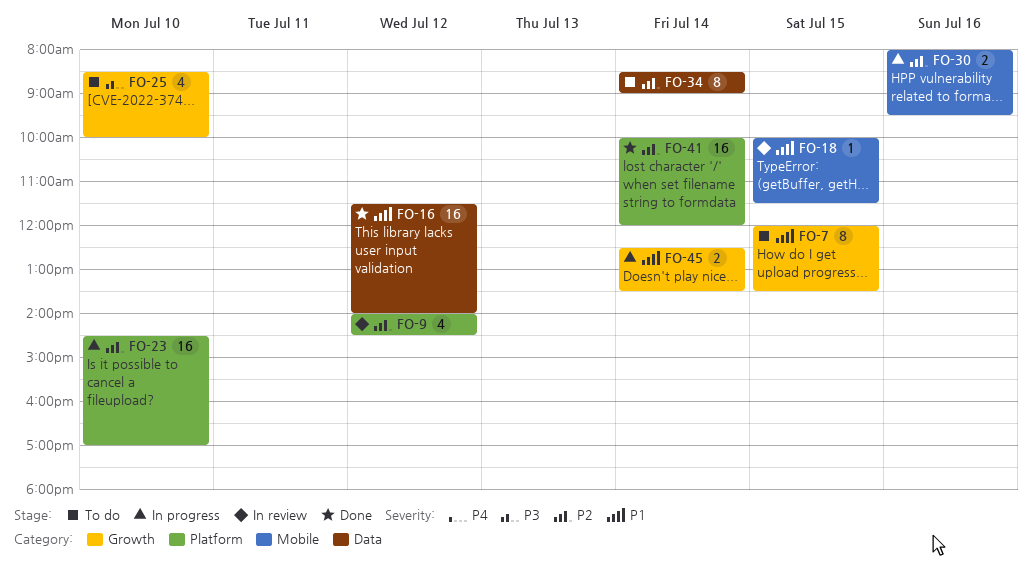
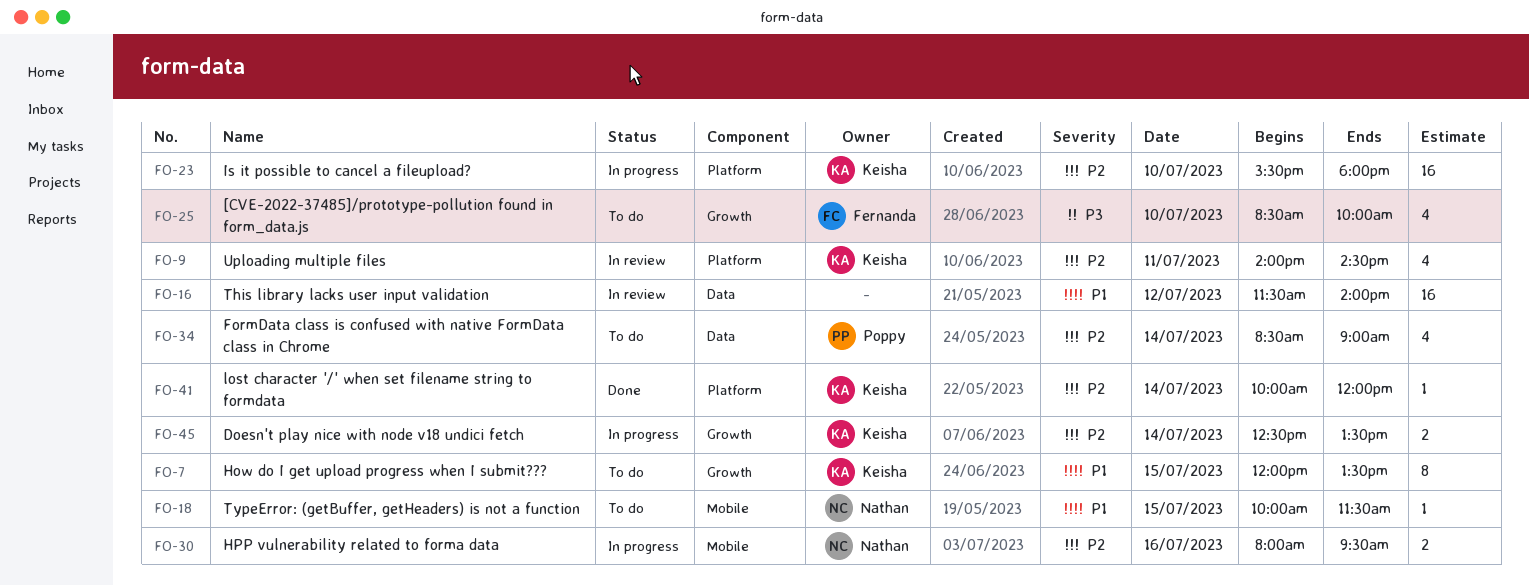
FO-9, day: Jul 12 -> Jul 11
FO-16, status: Done -> In review
FO-18, status: In review -> To do
FO-23, begins: 14:30 -> 15:30
FO-23, ends: 17:00 -> 18:00
FO-34, estimate: 8 -> 4
FO-41, estimate: 16 -> 1
FO-45, priority: P1 -> P2

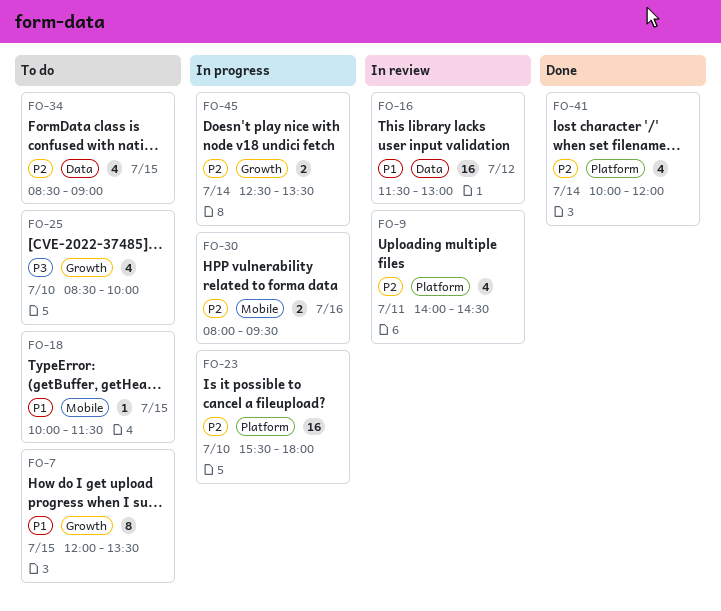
FO-16, ends: 14:00 -> 13:00
FO-34, day: Jul 14 -> Jul 15
FO-41, estimate: 1 -> 4

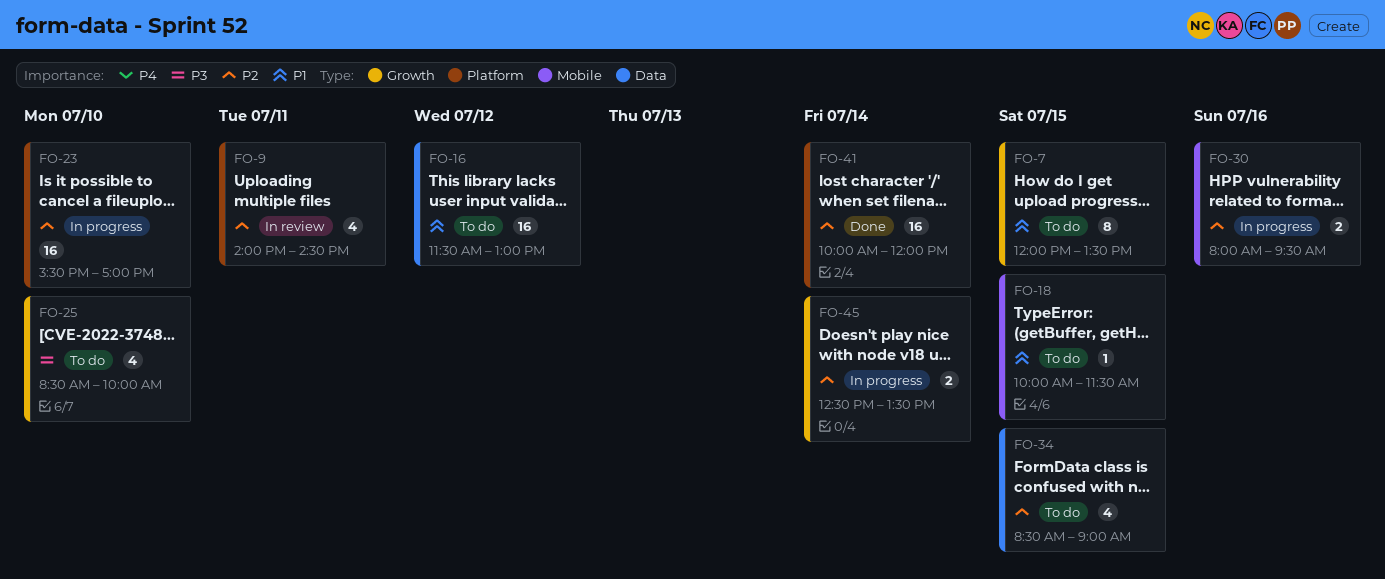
FO-16, status: In review -> To do
FO-23, ends: 18:00 -> 17:00
FO-41, estimate: 4 -> 16

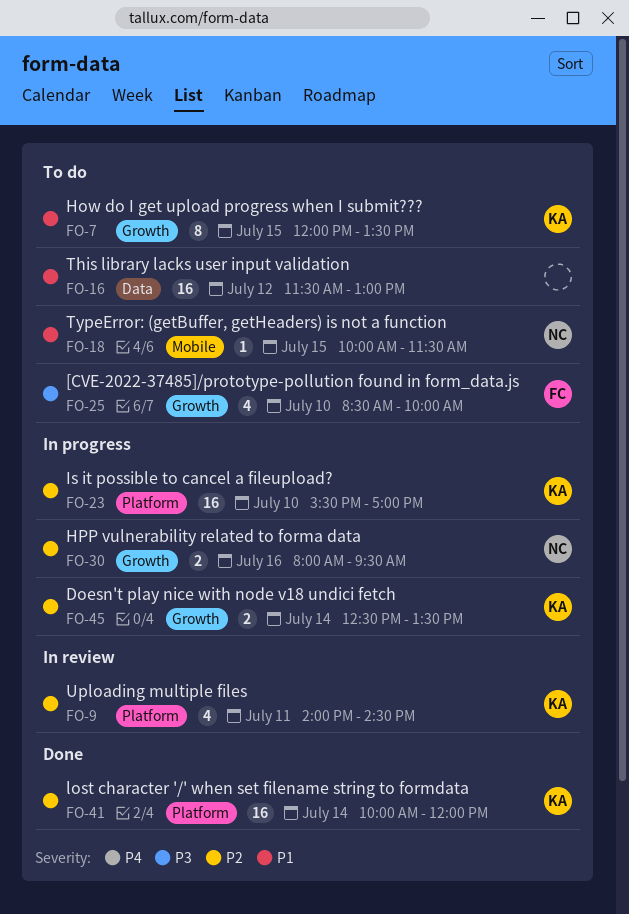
FO-30, label: Mobile -> Growth
FO-34: present -> none

